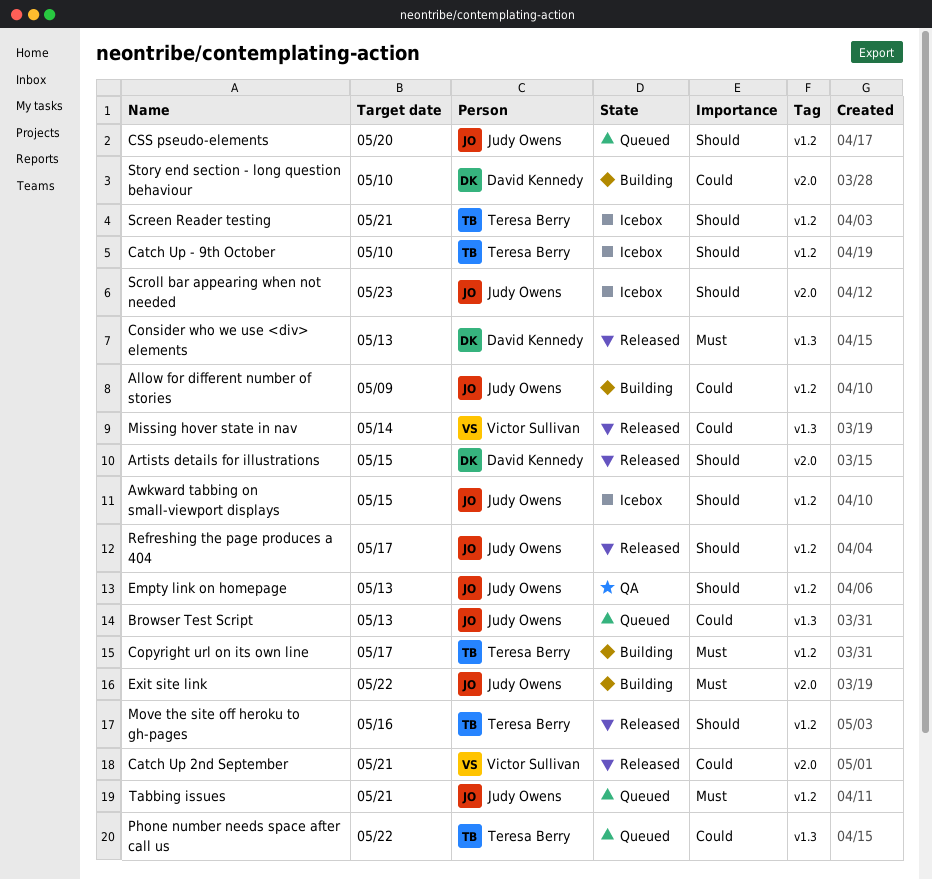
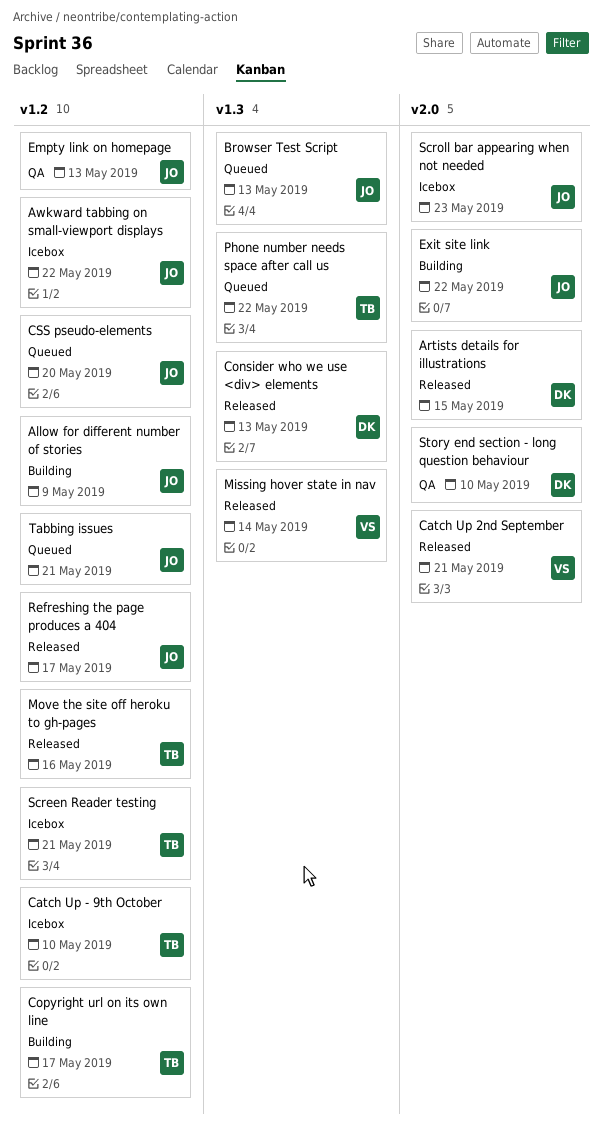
Awkward tabbing on small-viewport displays, due: May 15 -> May 22
Story end section - long question behaviour, status: Building -> QA

